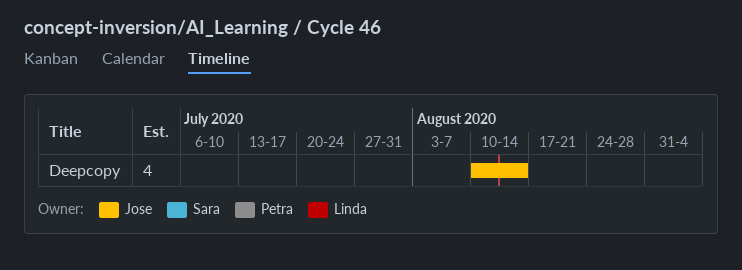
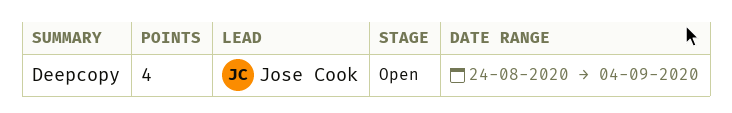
Deepcopy, start: Aug 10 -> Aug 24
Deepcopy, due: Aug 14 -> Sep 4

